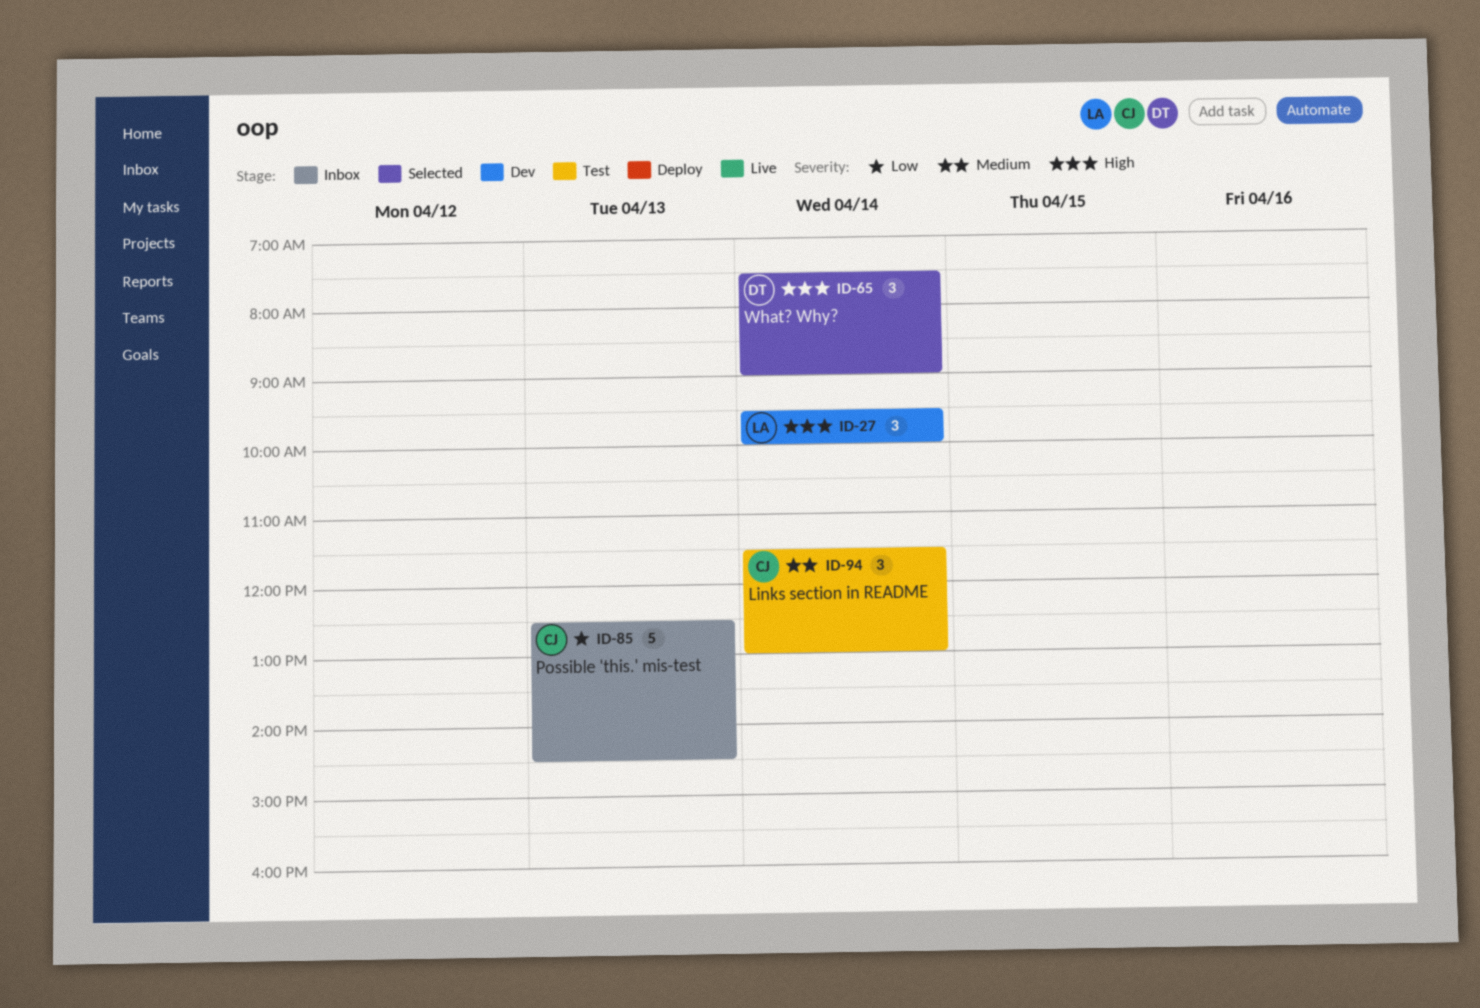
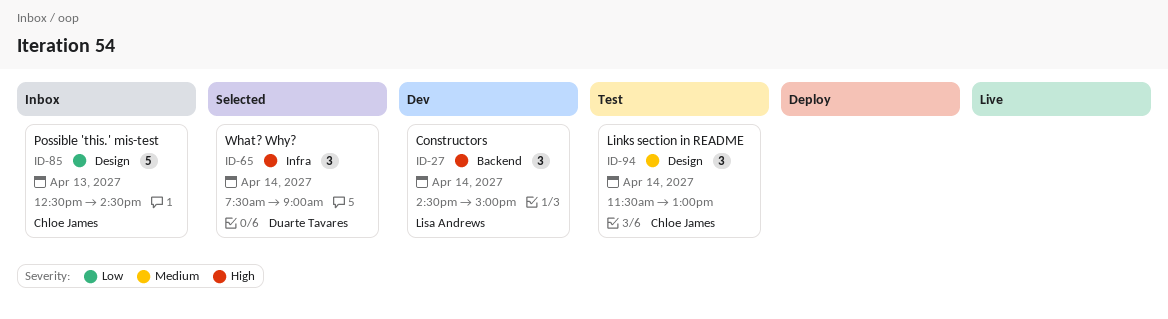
ID-27, begins: 09:30 -> 14:30
ID-27, ends: 10:00 -> 15:00

